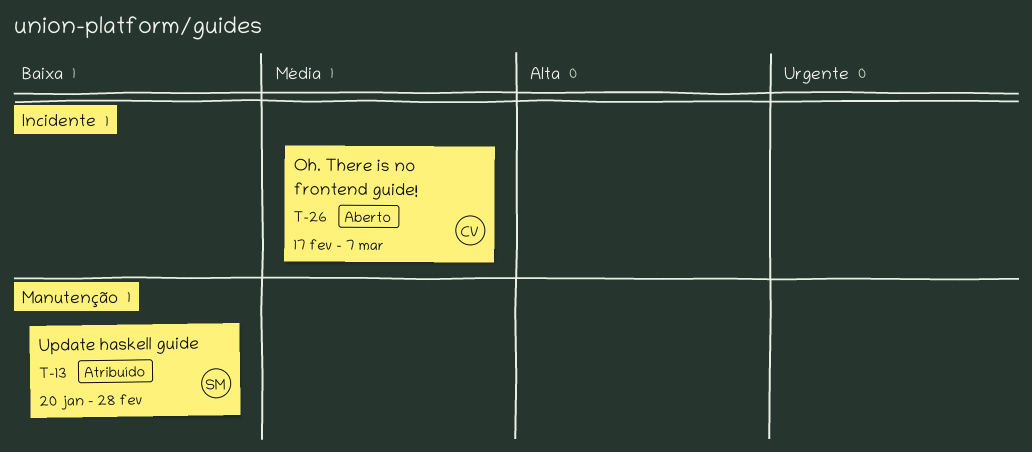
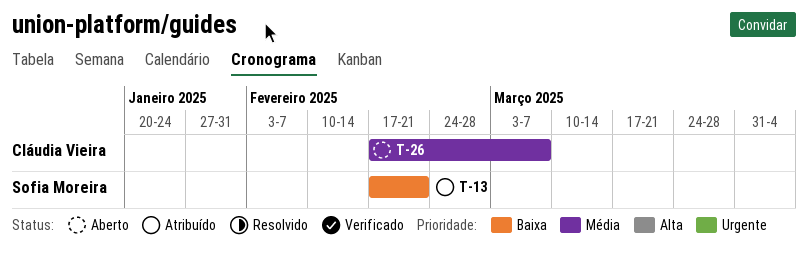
T-13, start: Jan 20 -> Feb 17
T-13, due: Feb 28 -> Feb 21

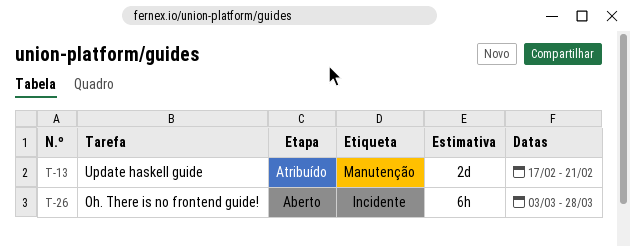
T-26, start: Feb 17 -> Mar 3
T-26, due: Mar 7 -> Mar 28

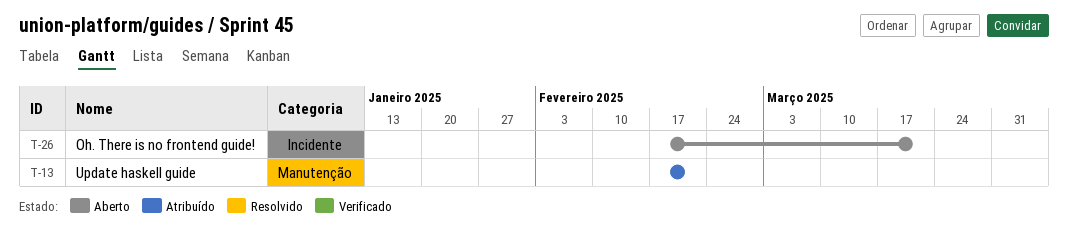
T-26, start: Mar 3 -> Feb 17
T-26, due: Mar 28 -> Mar 21

